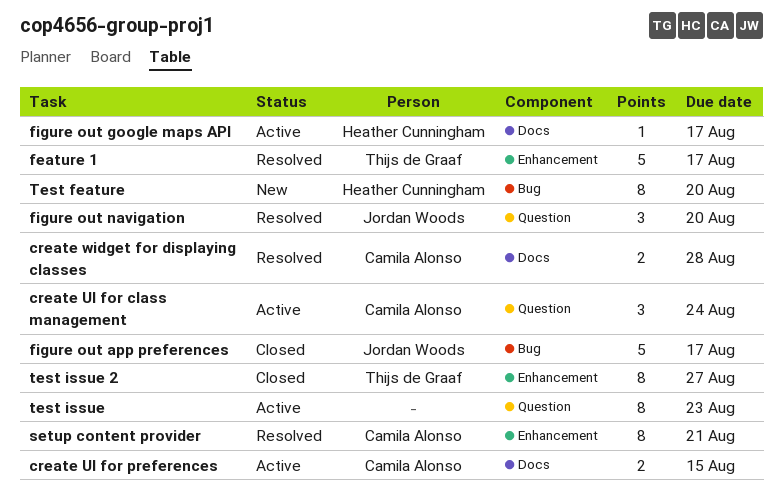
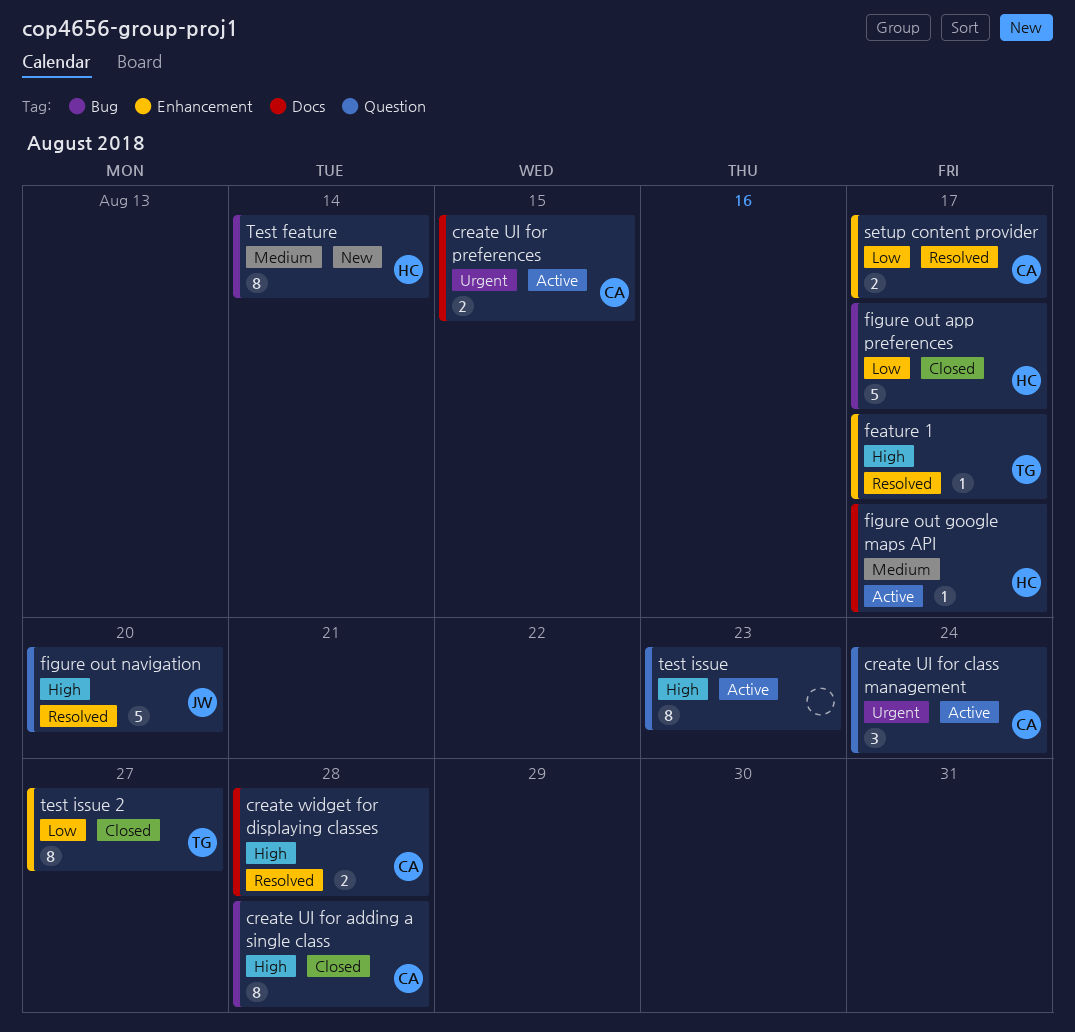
create UI for adding a single class: none -> present
feature 1, estimate: 5 -> 1
figure out app preferences, owner: Jordan Woods -> Heather Cunningham
figure out navigation, estimate: 3 -> 5
setup content provider, estimate: 8 -> 2
setup content provider, due: Aug 21 -> Aug 17
Test feature, due: Aug 20 -> Aug 14

